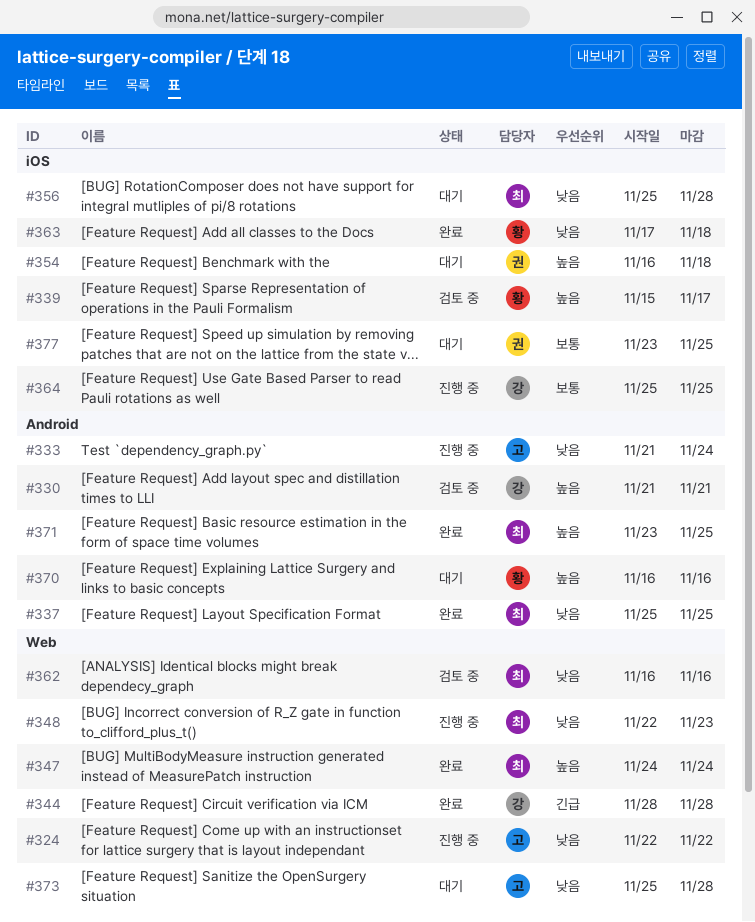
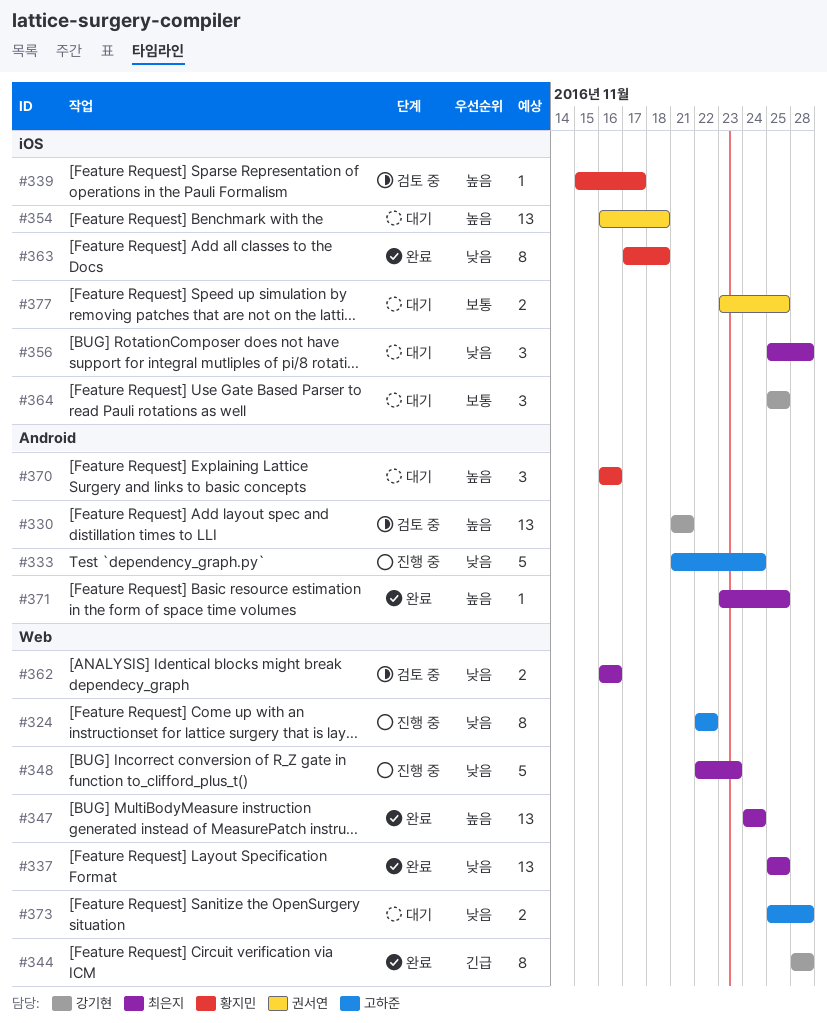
#337, label: Android -> Web
#364, status: 진행 중 -> 대기

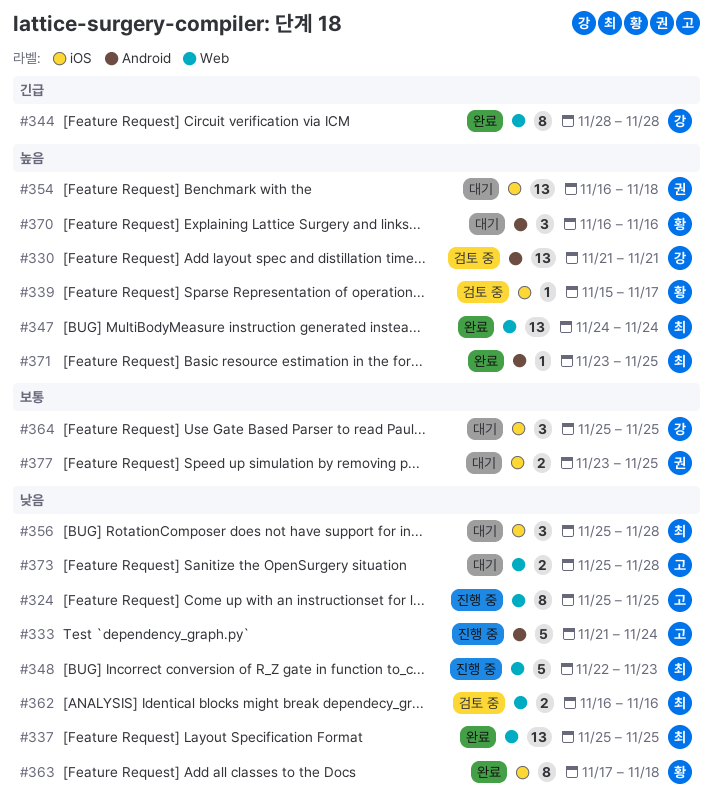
#324, start: Nov 22 -> Nov 25
#324, due: Nov 22 -> Nov 25

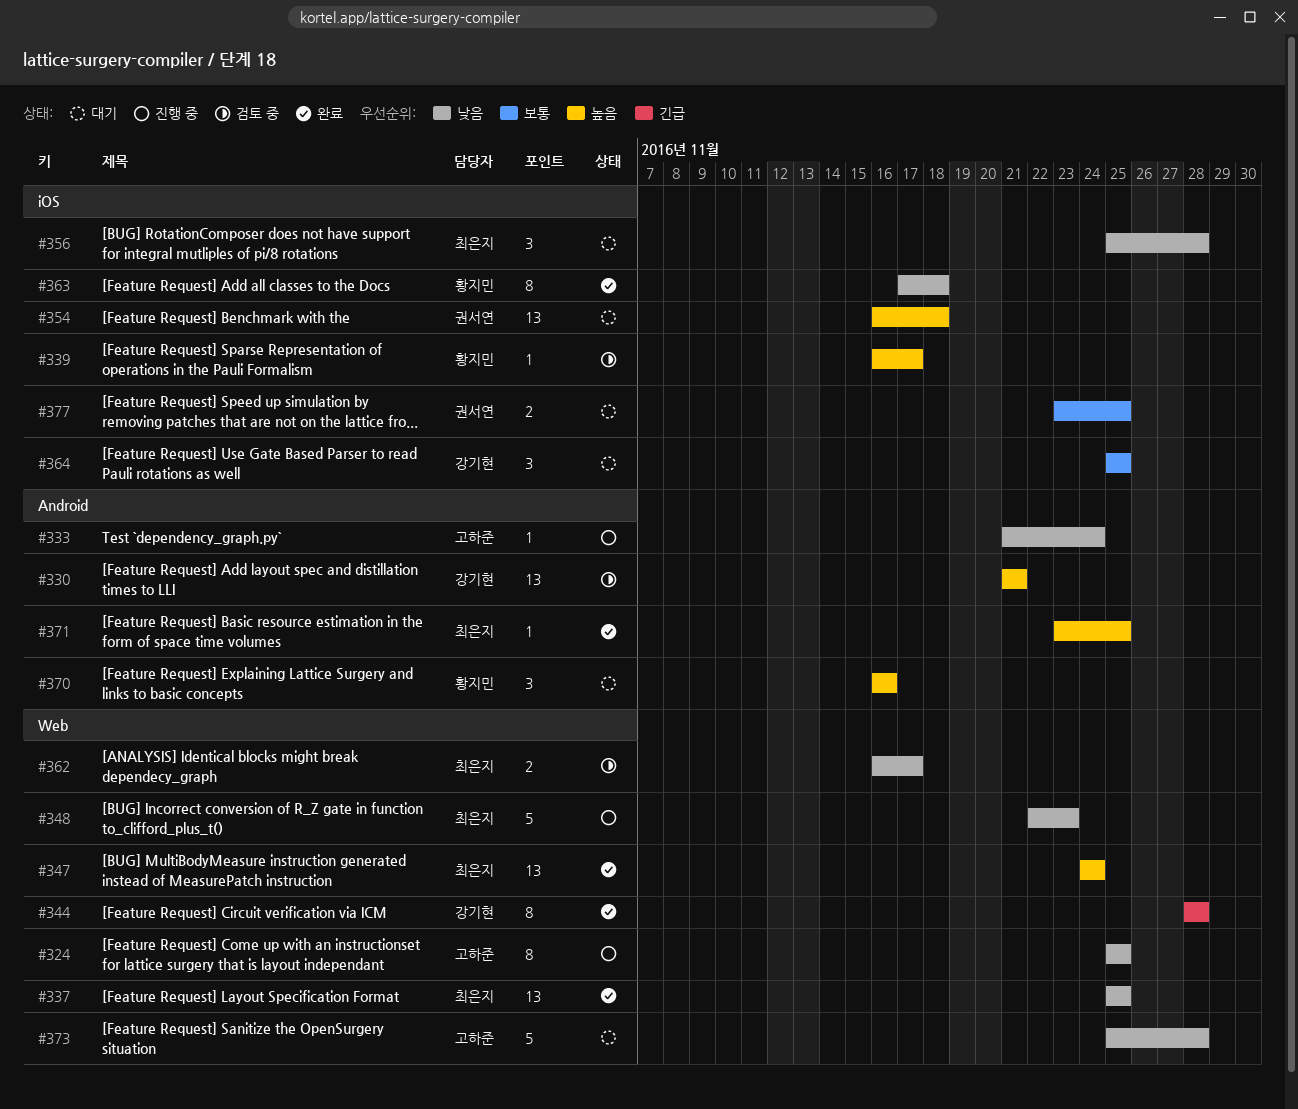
#333, estimate: 5 -> 1
#339, start: Nov 15 -> Nov 16
#362, due: Nov 16 -> Nov 17
#373, estimate: 2 -> 5

